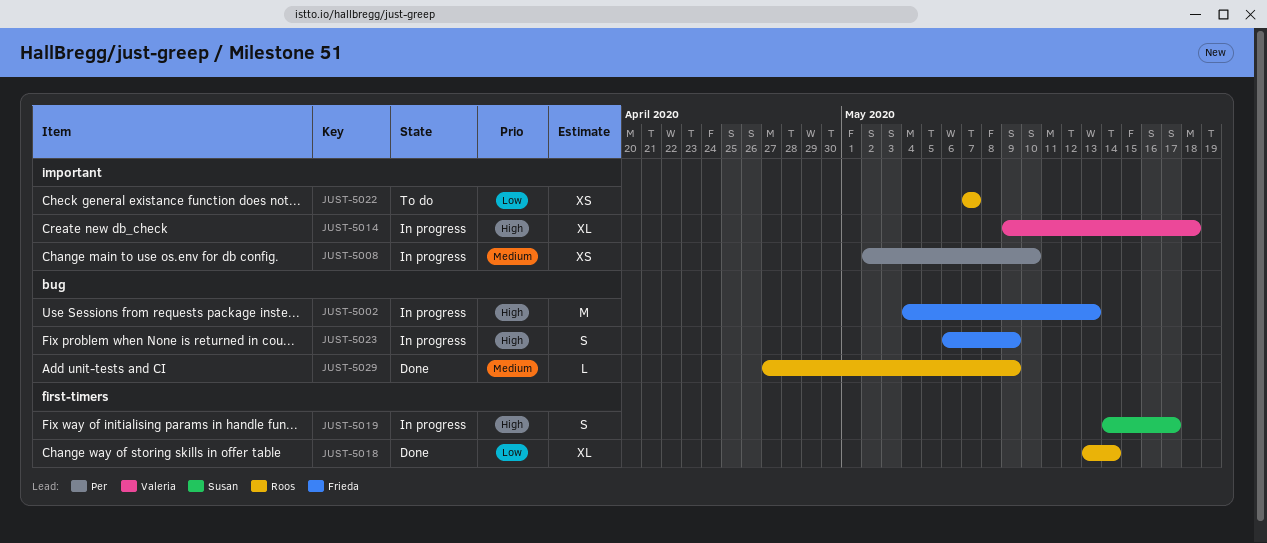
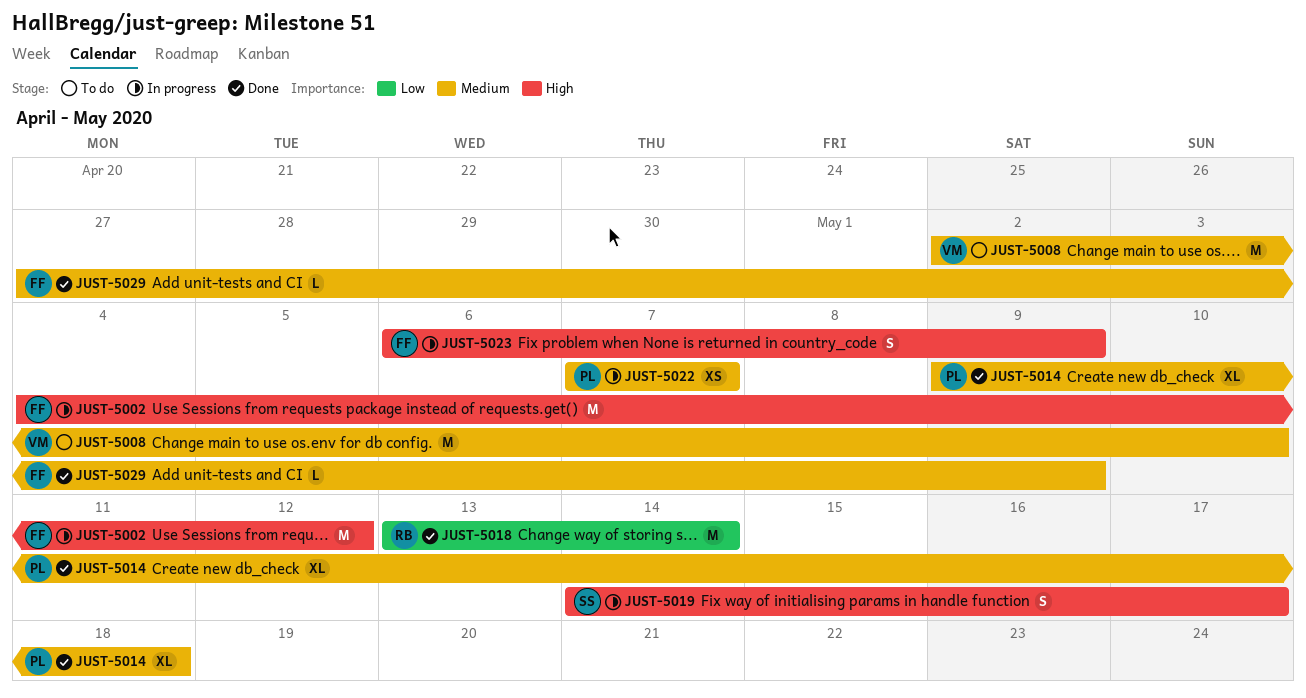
JUST-5002, due: May 13 -> May 12
JUST-5008, status: In progress -> To do
JUST-5008, owner: Per -> Valeria
JUST-5008, estimate: XS -> M
JUST-5014, status: In progress -> Done
JUST-5014, owner: Valeria -> Per
JUST-5014, priority: High -> Medium
JUST-5018, estimate: XL -> M
JUST-5022, status: To do -> In progress
JUST-5022, owner: Roos -> Per
JUST-5022, priority: Low -> Medium
JUST-5029, owner: Roos -> Frieda

